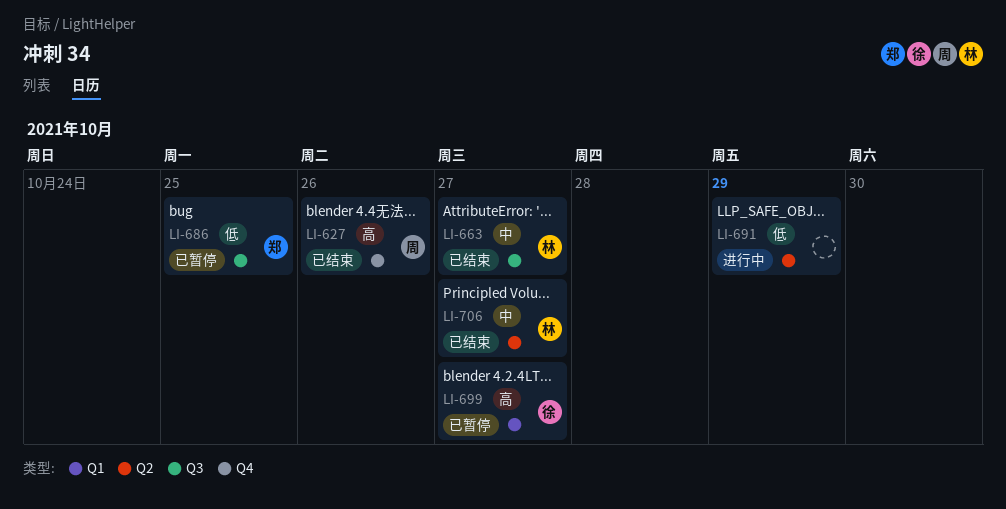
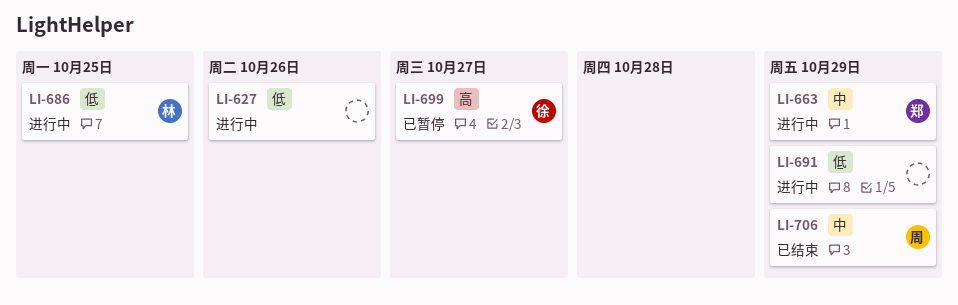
LI-627, status: 已结束 -> 进行中
LI-627, owner: 周 -> none
LI-627, priority: 高 -> 低
LI-663, status: 已结束 -> 进行中
LI-663, owner: 林 -> 郑
LI-663, due: Oct 27 -> Oct 29
LI-686, status: 已暂停 -> 进行中
LI-686, owner: 郑 -> 林
LI-706, owner: 林 -> 周
LI-706, due: Oct 27 -> Oct 29

